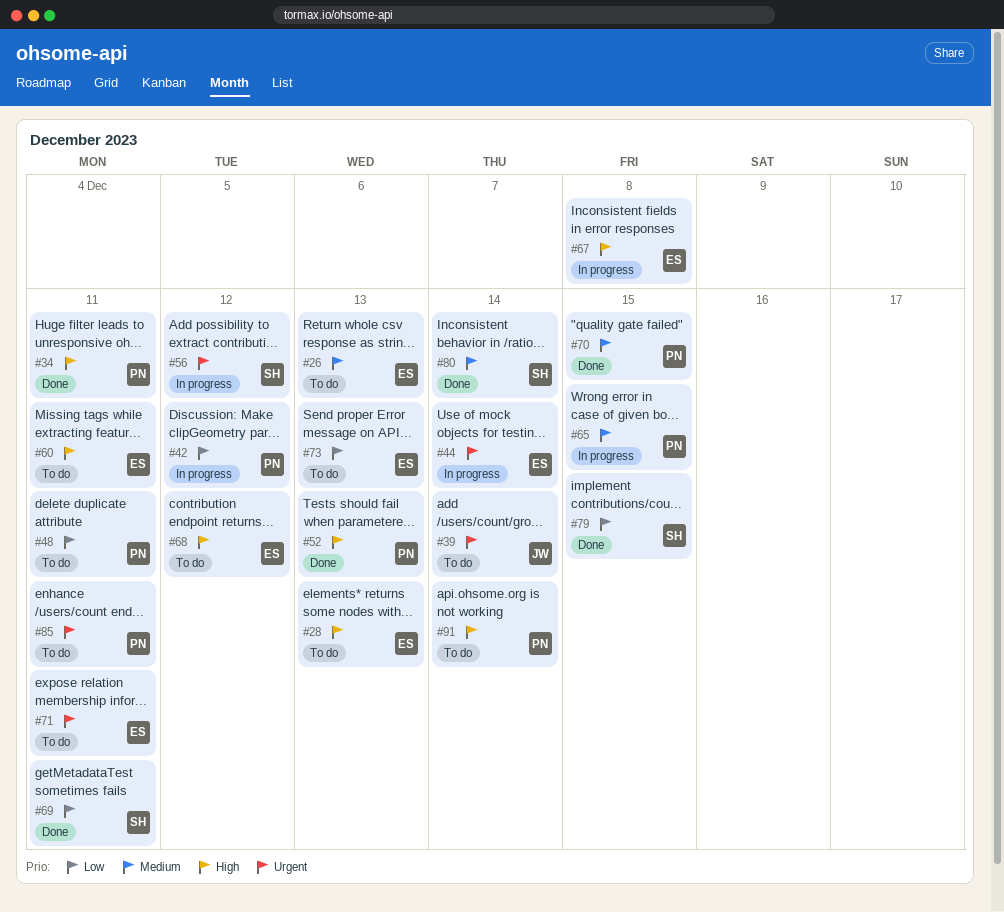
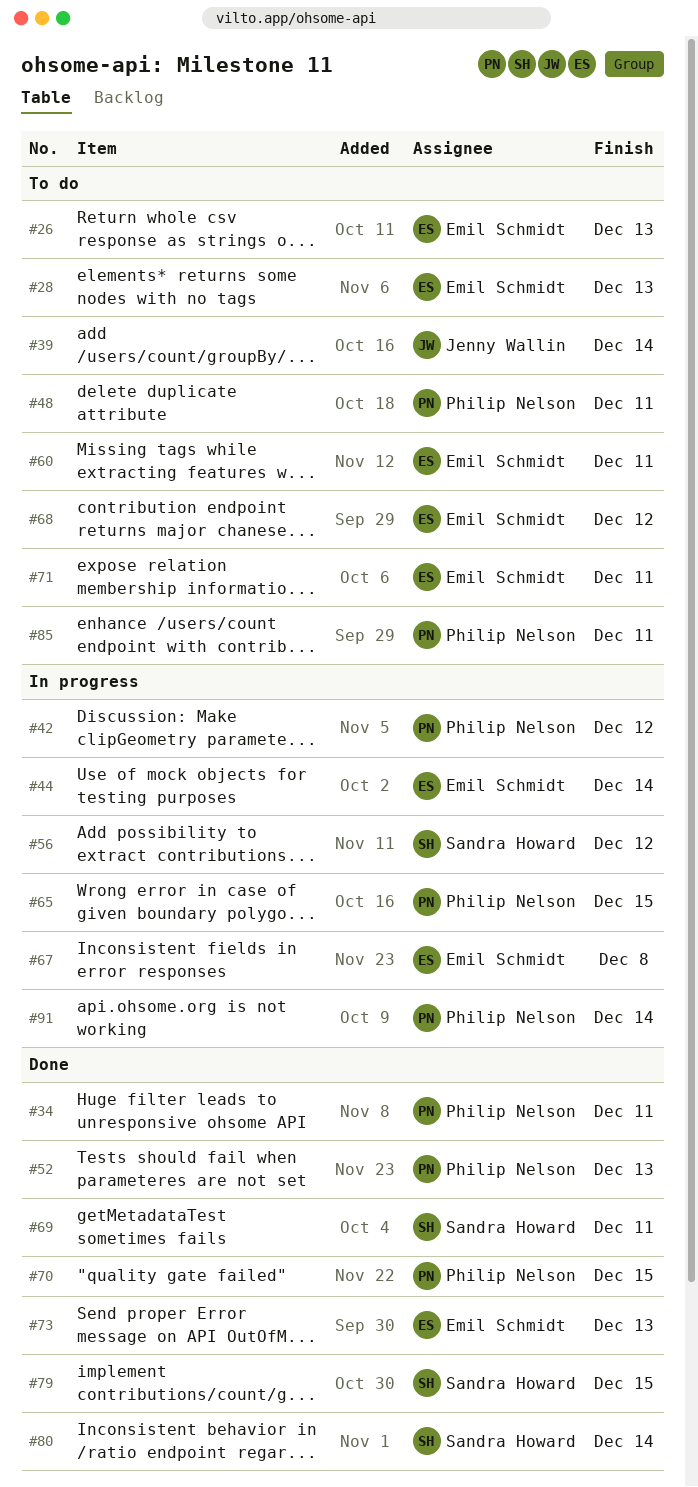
#73, status: To do -> Done
#91, status: To do -> In progress

